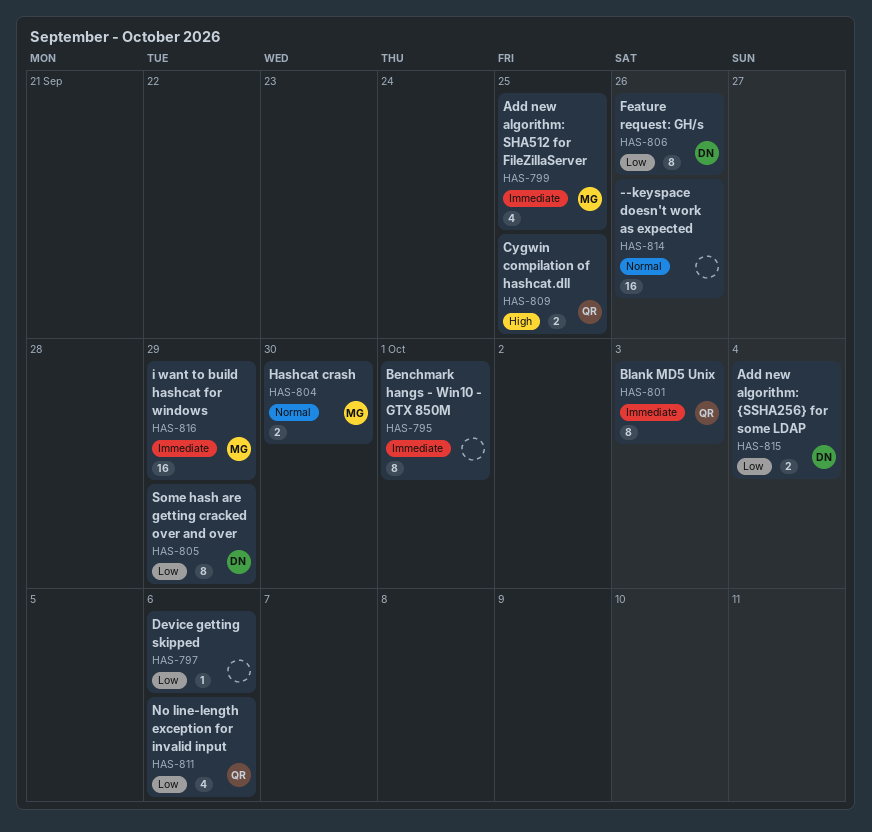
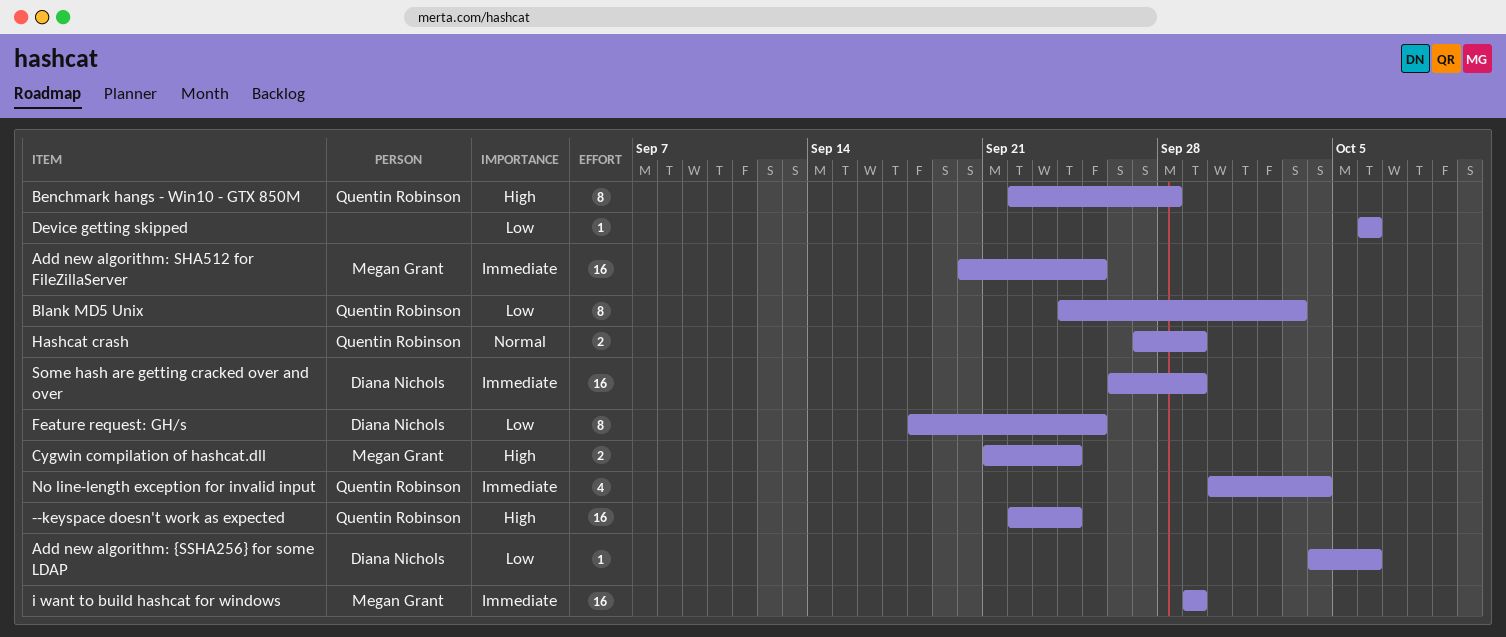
--keyspace doesn't work as expected, owner: none -> Quentin Robinson
--keyspace doesn't work as expected, priority: Normal -> High
--keyspace doesn't work as expected, due: Sep 26 -> Sep 24
Add new algorithm: SHA512 for FileZillaServer, estimate: 4 -> 16
Add new algorithm: {SSHA256} for some LDAP, estimate: 2 -> 1
Add new algorithm: {SSHA256} for some LDAP, due: Oct 4 -> Oct 6
Benchmark hangs - Win10 - GTX 850M, owner: none -> Quentin Robinson
Benchmark hangs - Win10 - GTX 850M, priority: Immediate -> High
Benchmark hangs - Win10 - GTX 850M, due: Oct 1 -> Sep 28
Blank MD5 Unix, priority: Immediate -> Low
Cygwin compilation of hashcat.dll, owner: Quentin Robinson -> Megan Grant
Cygwin compilation of hashcat.dll, due: Sep 25 -> Sep 24
Feature request: GH/s, due: Sep 26 -> Sep 25
Hashcat crash, owner: Megan Grant -> Quentin Robinson
Hashcat crash, due: Sep 30 -> Sep 29
No line-length exception for invalid input, priority: Low -> Immediate
No line-length exception for invalid input, due: Oct 6 -> Oct 4
Some hash are getting cracked over and over, priority: Low -> Immediate
Some hash are getting cracked over and over, estimate: 8 -> 16

